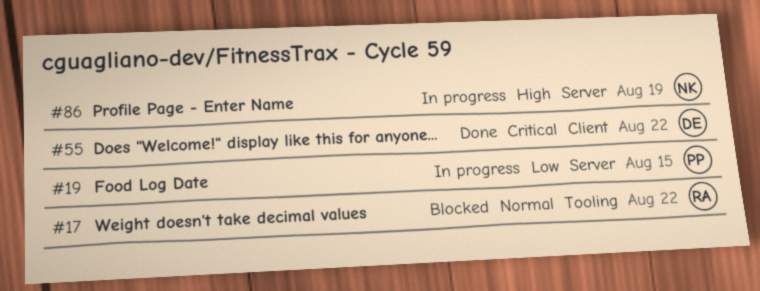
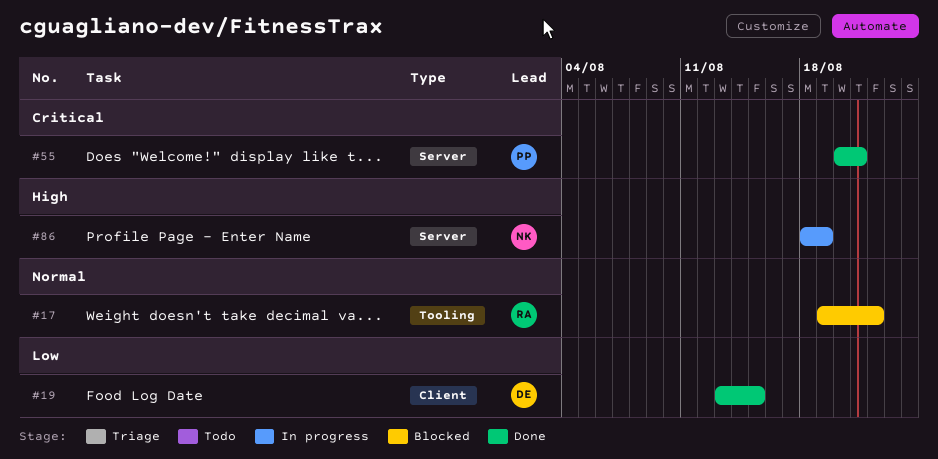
#19, status: In progress -> Done
#19, owner: PP -> DE
#19, label: Server -> Client
#55, owner: DE -> PP
#55, label: Client -> Server
#55, due: Aug 22 -> Aug 21

